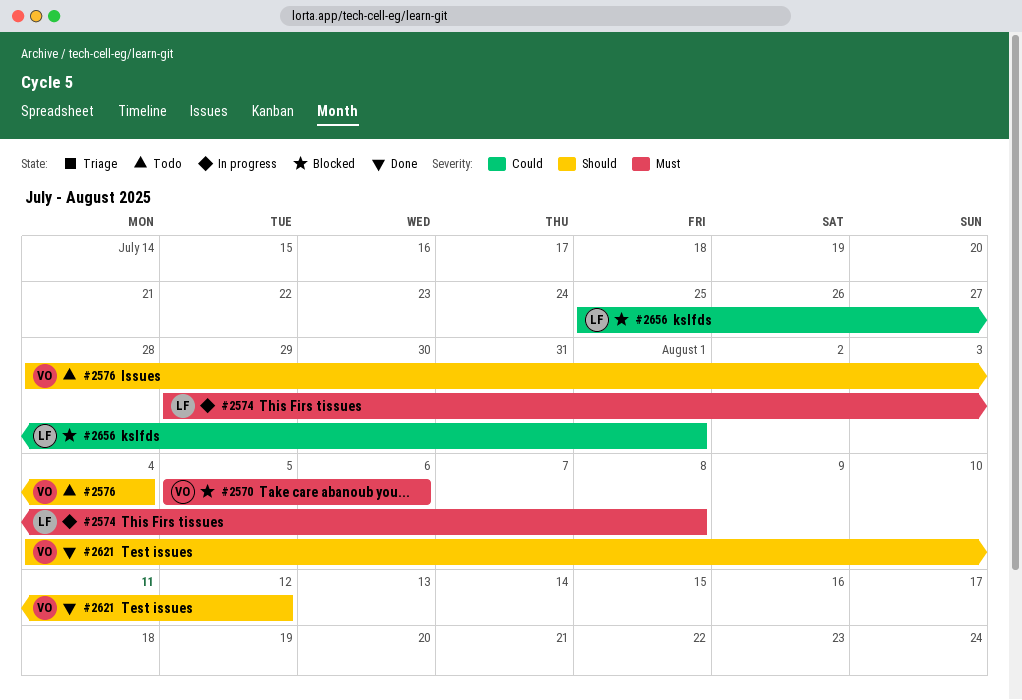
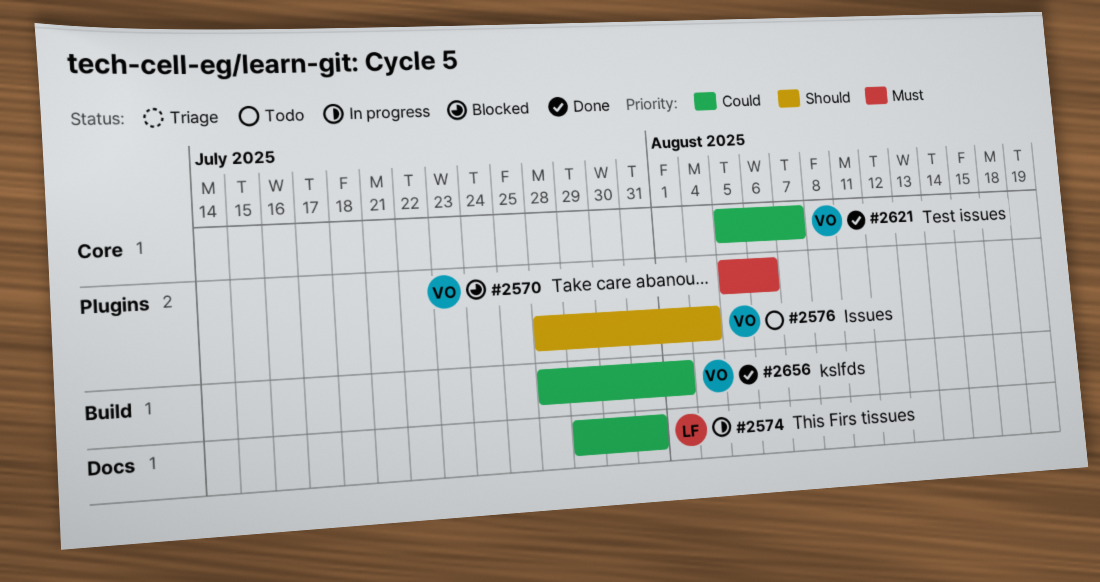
#2574, priority: Must -> Could
#2574, due: Aug 8 -> Jul 31
#2621, priority: Should -> Could
#2621, start: Aug 4 -> Aug 5
#2621, due: Aug 12 -> Aug 7
#2656, status: Blocked -> Done
#2656, owner: LF -> VO
#2656, start: Jul 25 -> Jul 28

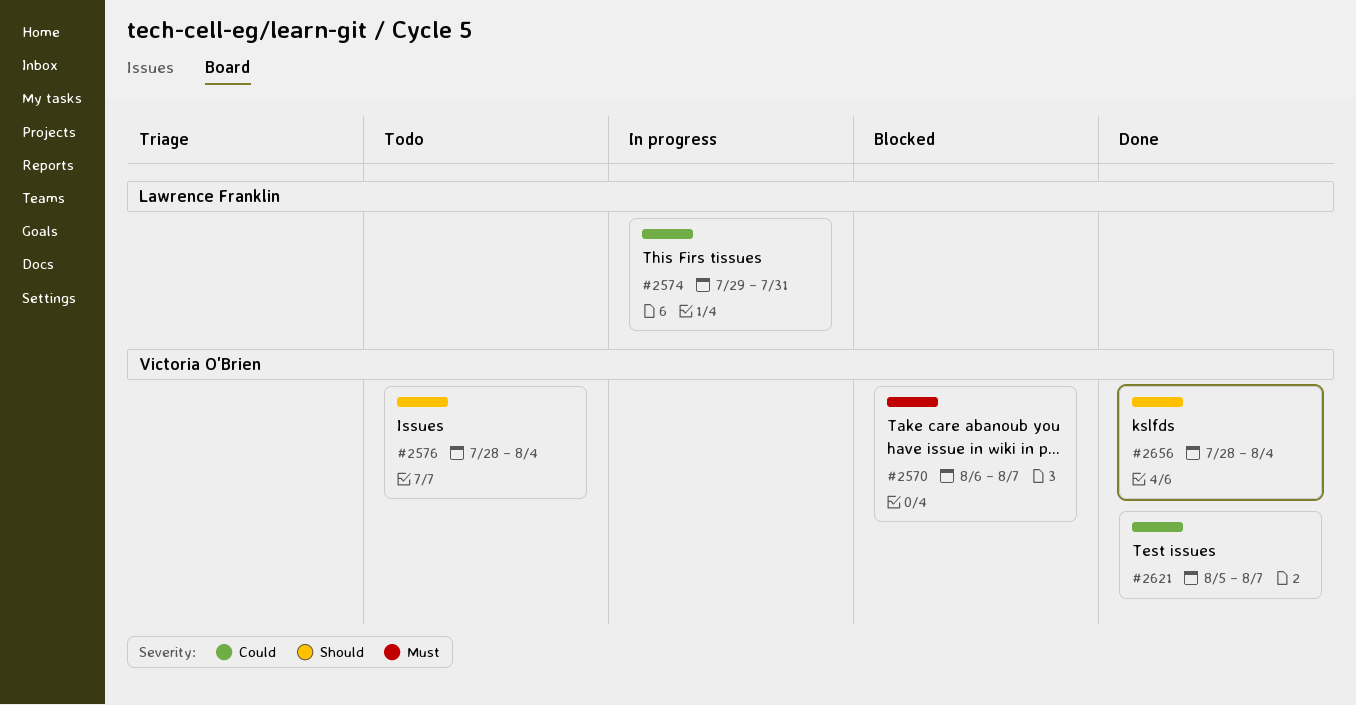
#2570, start: Aug 5 -> Aug 6
#2570, due: Aug 6 -> Aug 7
#2656, priority: Could -> Should
#2656, due: Aug 1 -> Aug 4

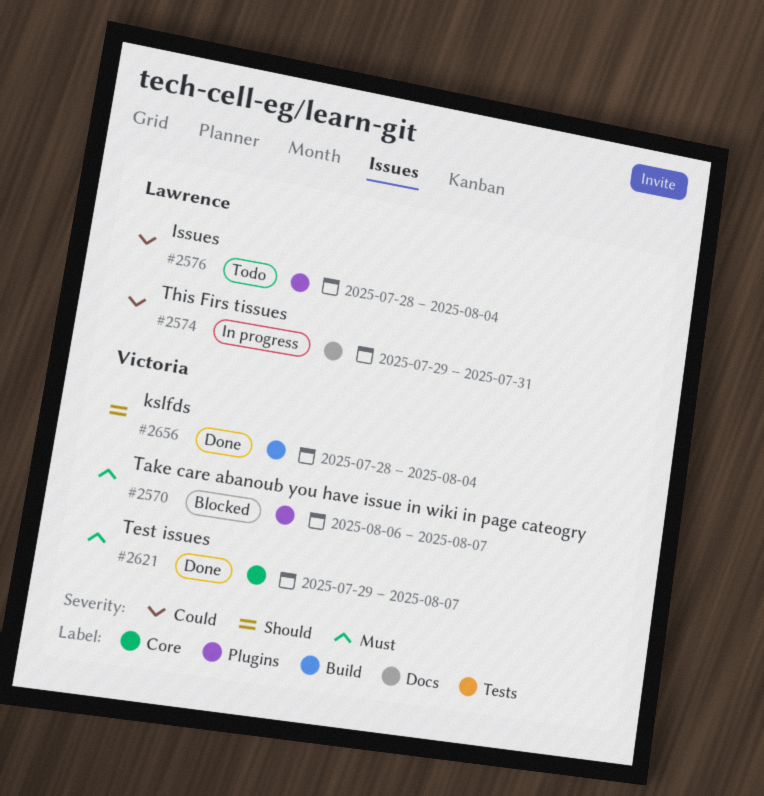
#2576, owner: Victoria O'Brien -> Lawrence Franklin
#2576, priority: Should -> Could
#2621, priority: Could -> Must
#2621, start: Aug 5 -> Jul 29

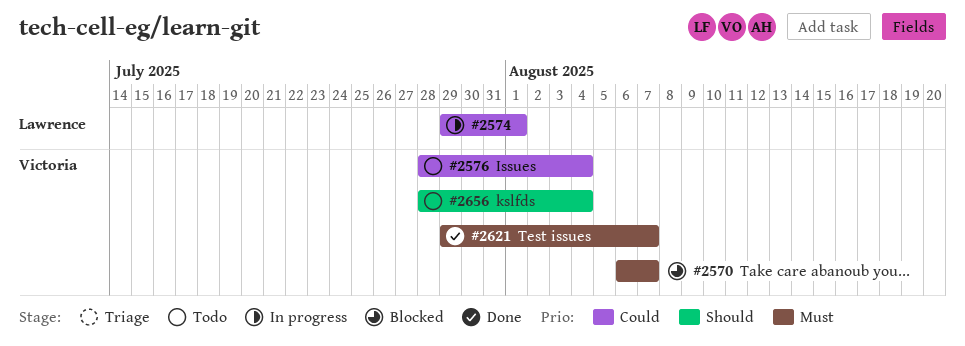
#2574, due: Jul 31 -> Aug 1
#2576, owner: Lawrence -> Victoria
#2656, status: Done -> Todo

